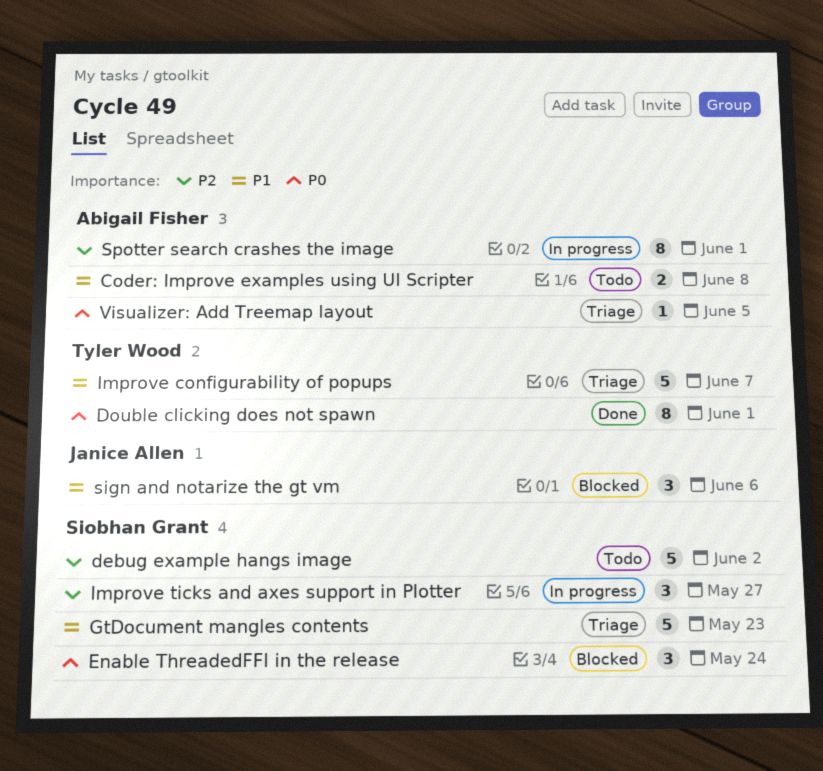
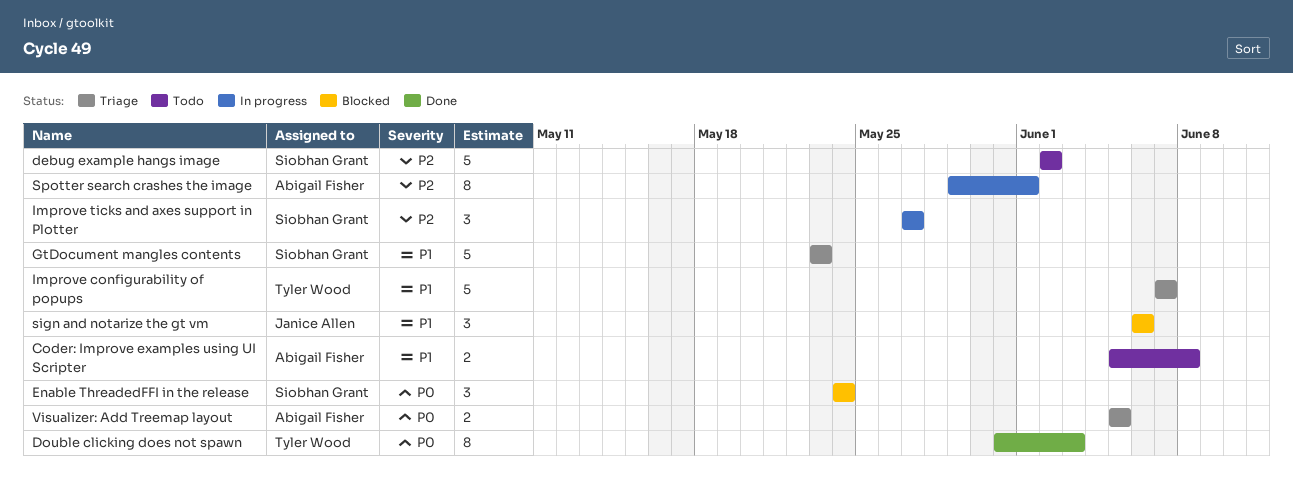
Double clicking does not spawn, due: Jun 1 -> Jun 3
Visualizer: Add Treemap layout, estimate: 1 -> 2

